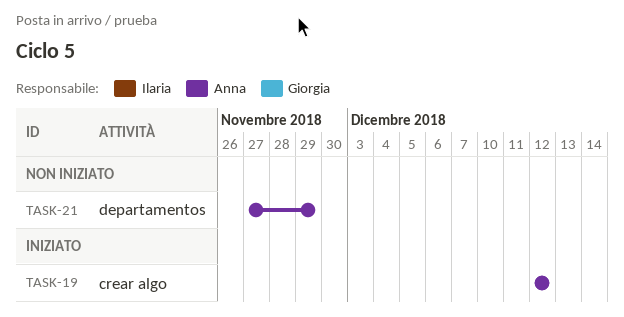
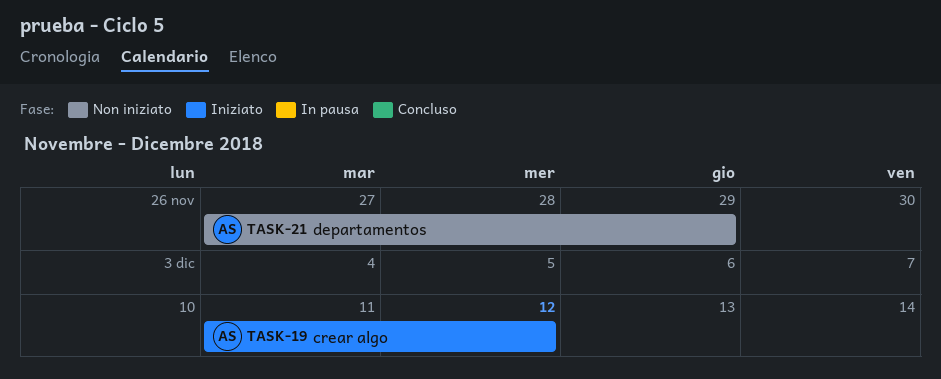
TASK-19, start: Dec 12 -> Dec 11

